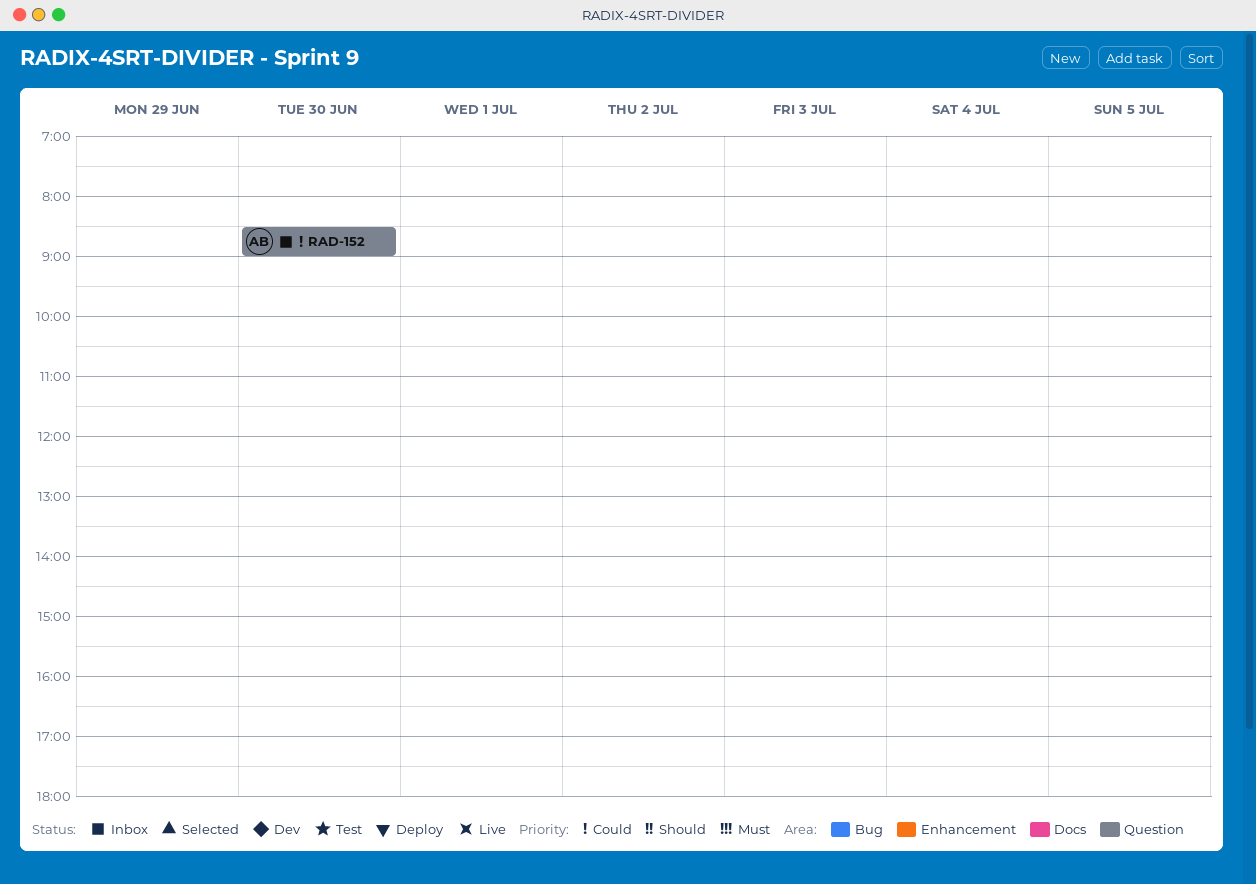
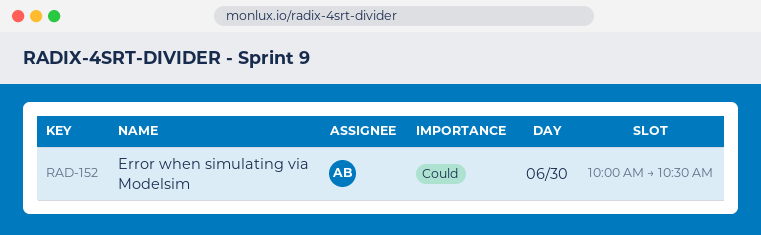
RAD-152, begins: 08:30 -> 10:00
RAD-152, ends: 09:00 -> 10:30

